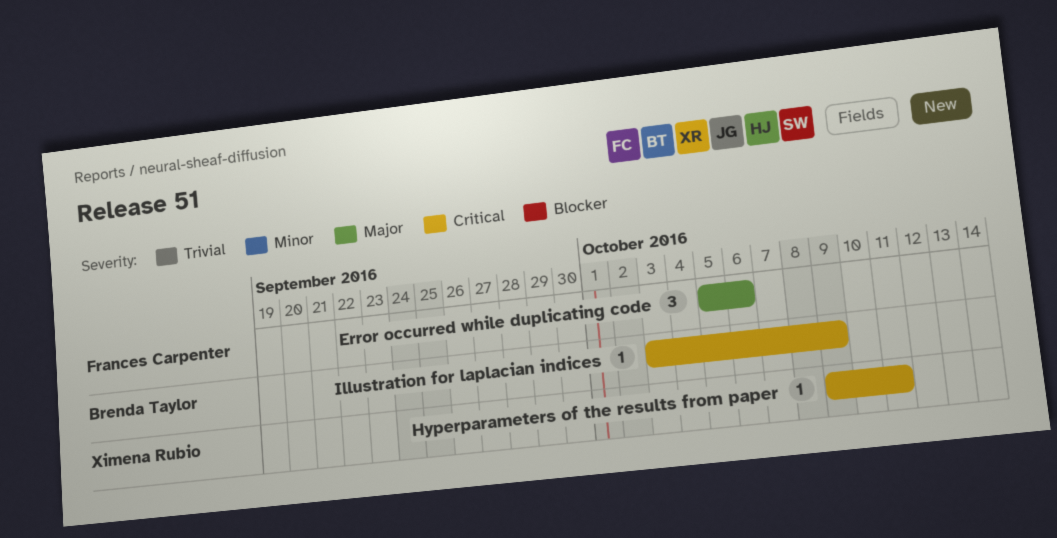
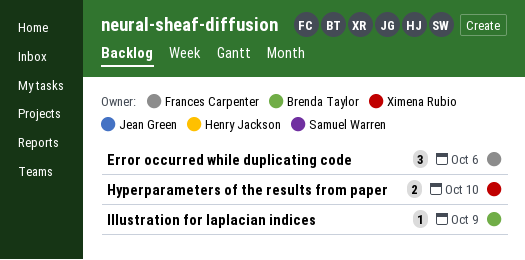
Hyperparameters of the results from paper, estimate: 1 -> 2
Hyperparameters of the results from paper, due: Oct 11 -> Oct 10

